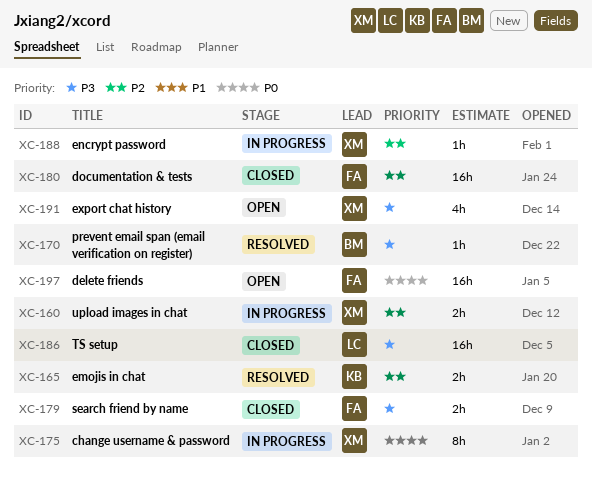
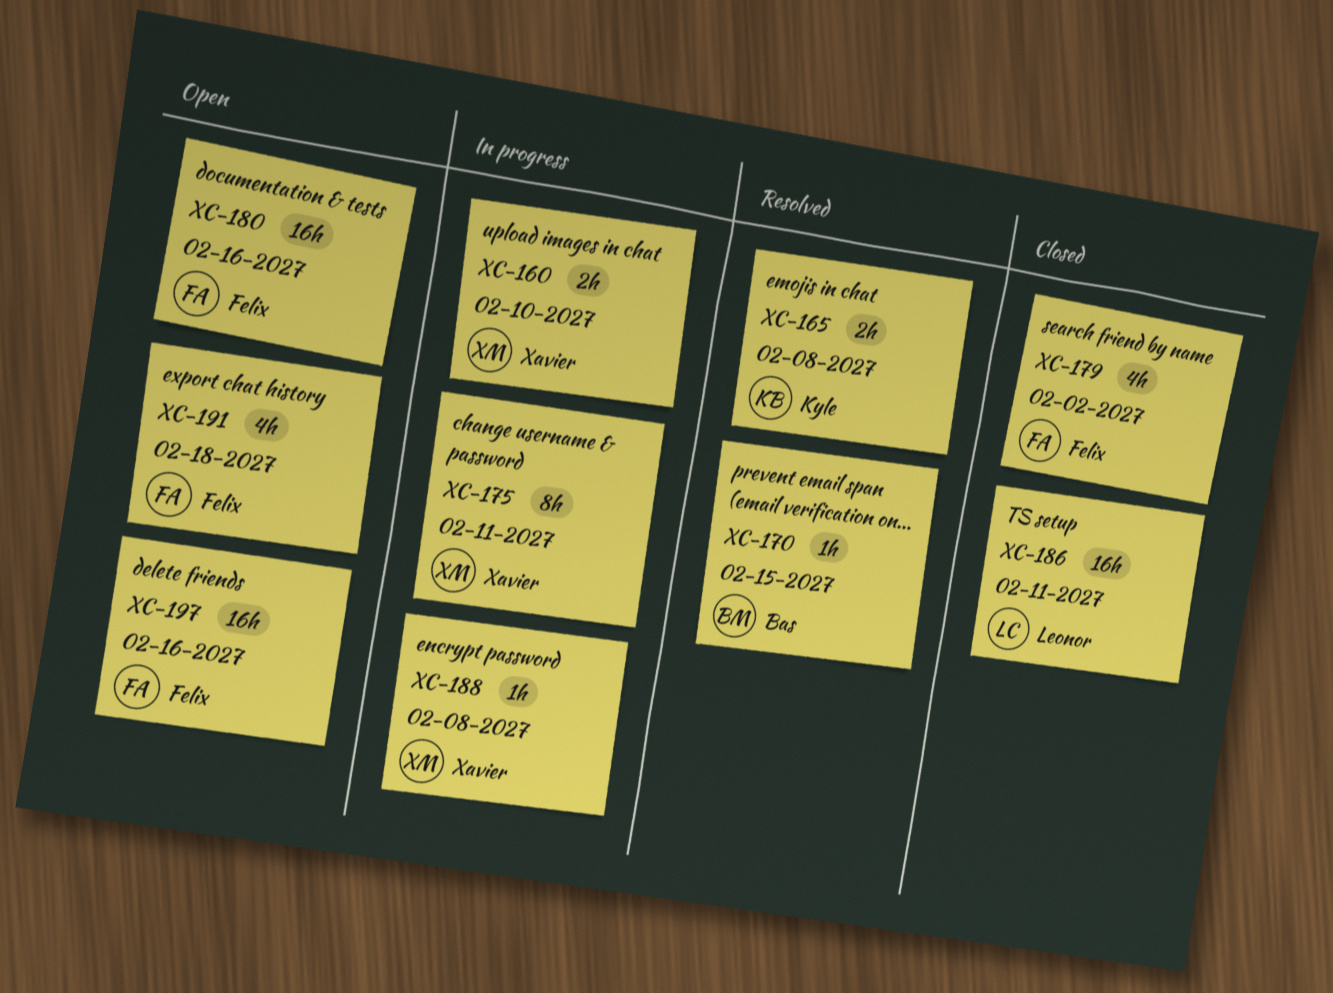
XC-179, estimate: 2h -> 4h
XC-180, status: Closed -> Open
XC-191, owner: Xavier -> Felix

